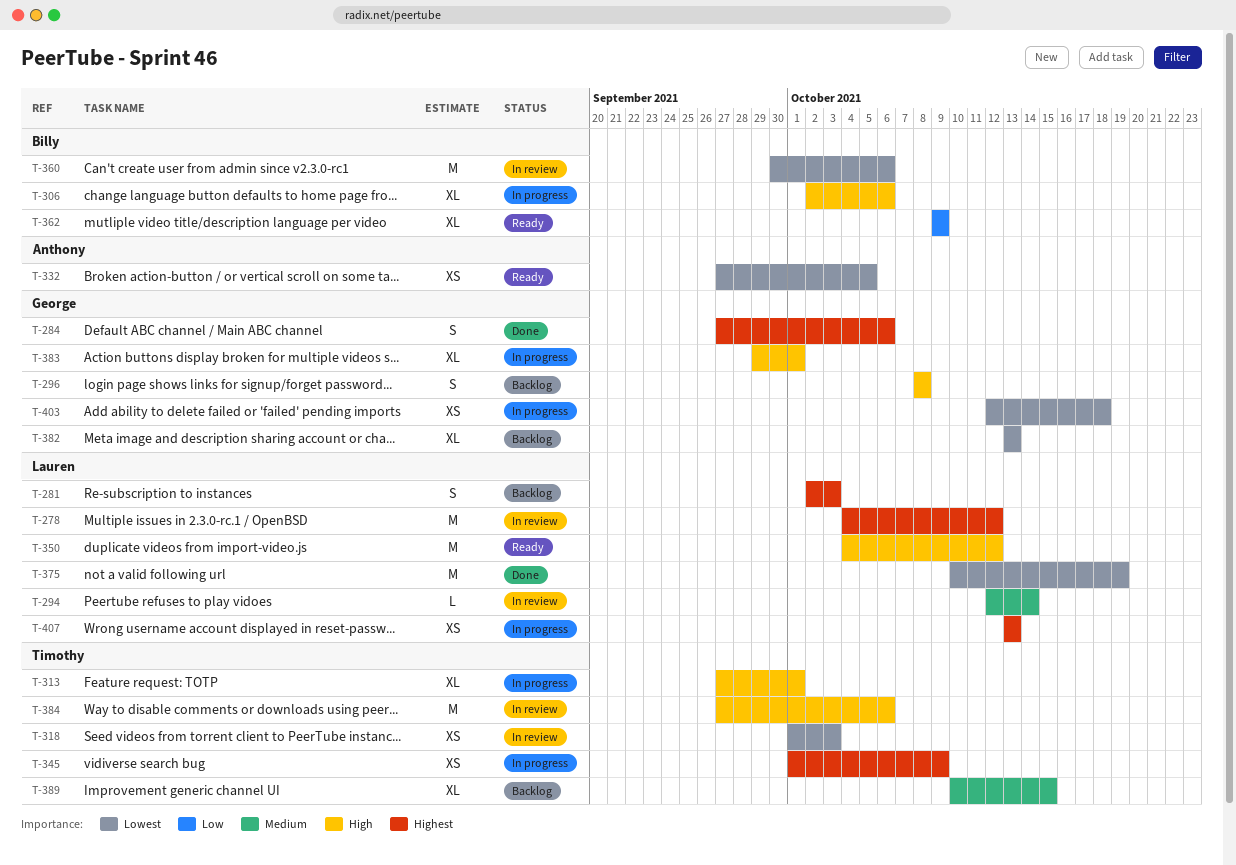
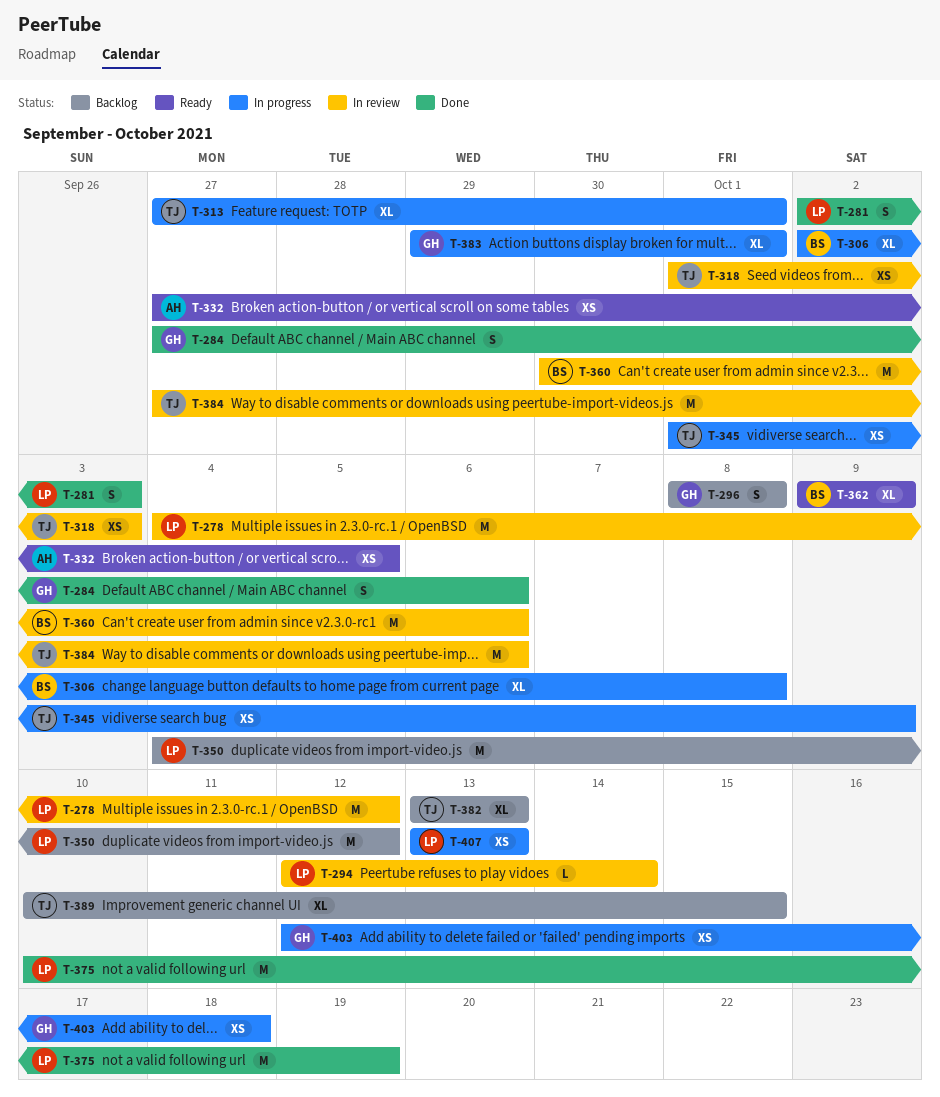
T-281, status: Backlog -> Done
T-306, due: Oct 6 -> Oct 8
T-350, status: Ready -> Backlog
T-382, owner: George -> Timothy

